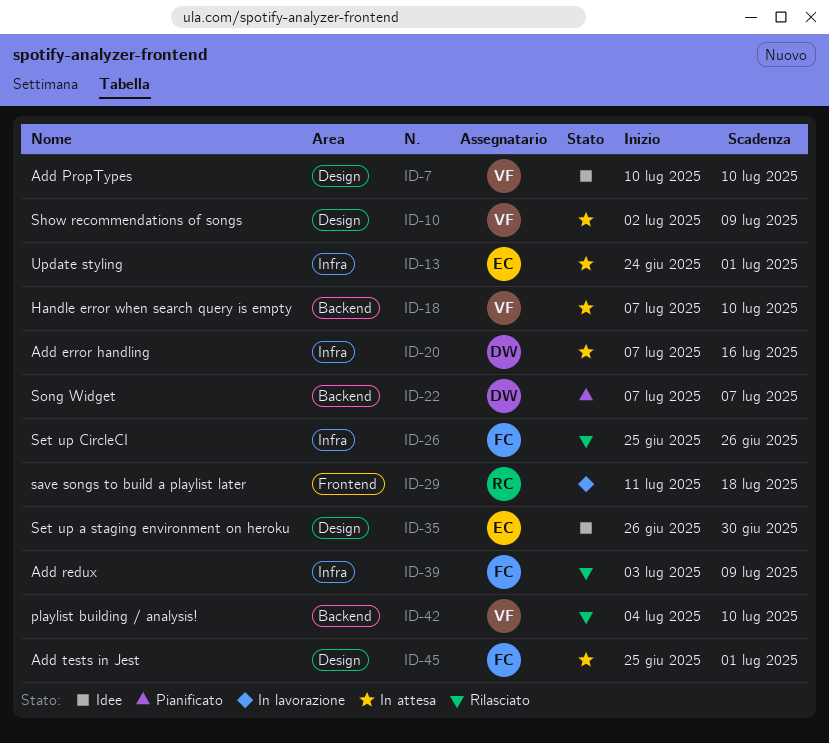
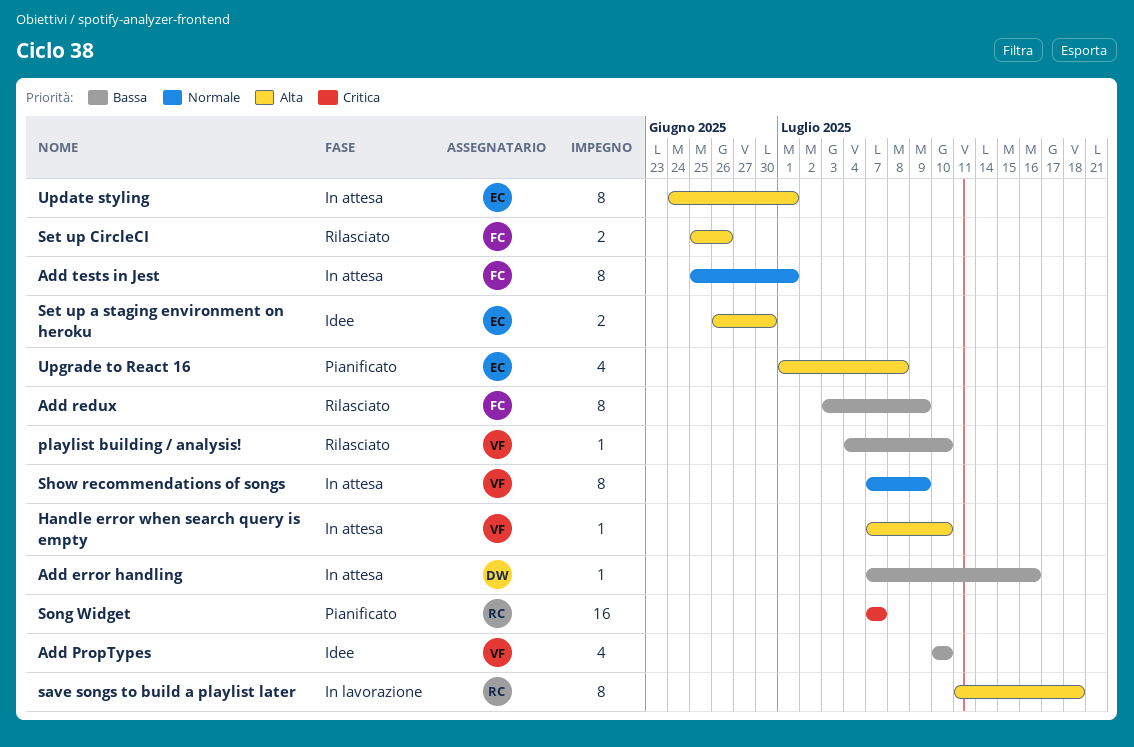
Show recommendations of songs, start: Jul 2 -> Jul 7
Song Widget, owner: DW -> RC
Upgrade to React 16: none -> present

